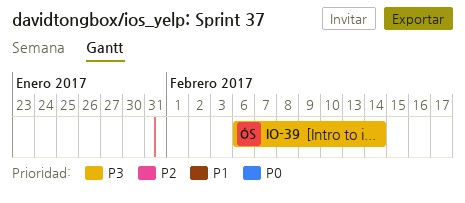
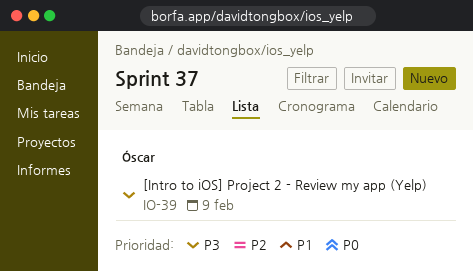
IO-39, due: Feb 14 -> Feb 9

